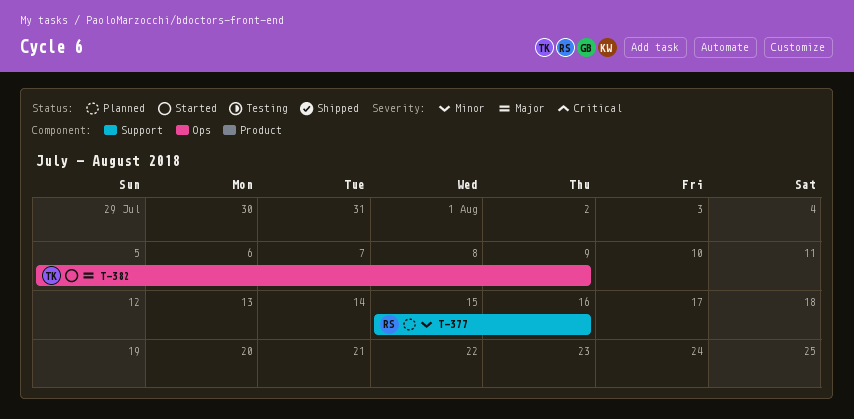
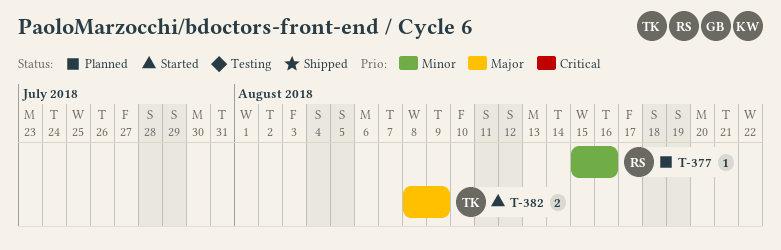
T-382, start: Aug 5 -> Aug 8

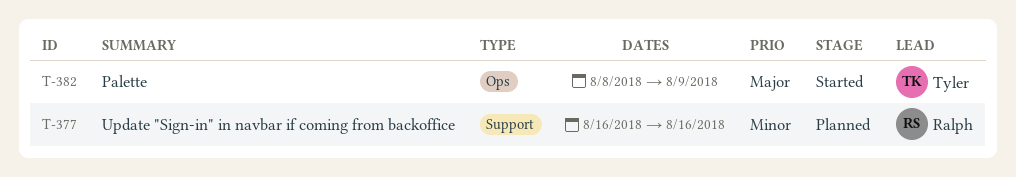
T-377, start: Aug 15 -> Aug 16

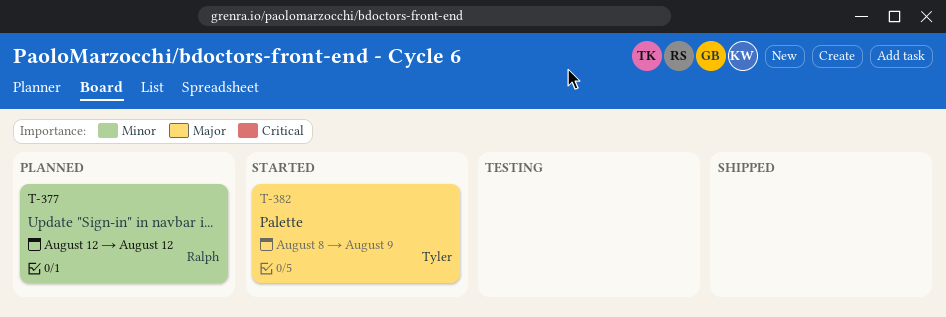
T-377, start: Aug 16 -> Aug 12
T-377, due: Aug 16 -> Aug 12

